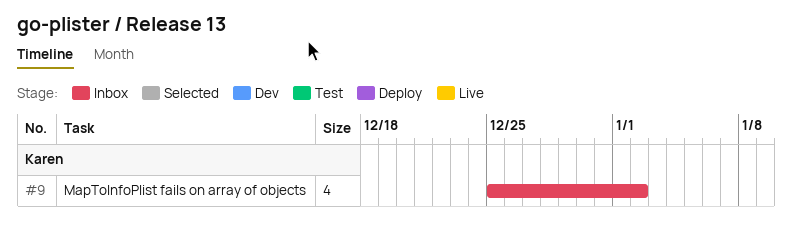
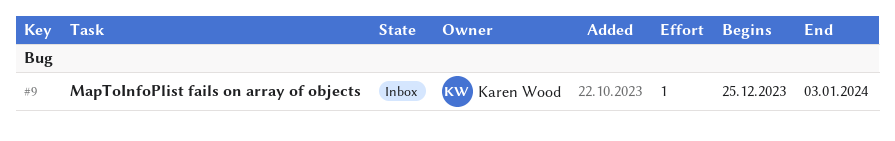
#9, estimate: 4 -> 1
#9, due: Jan 2 -> Jan 3

